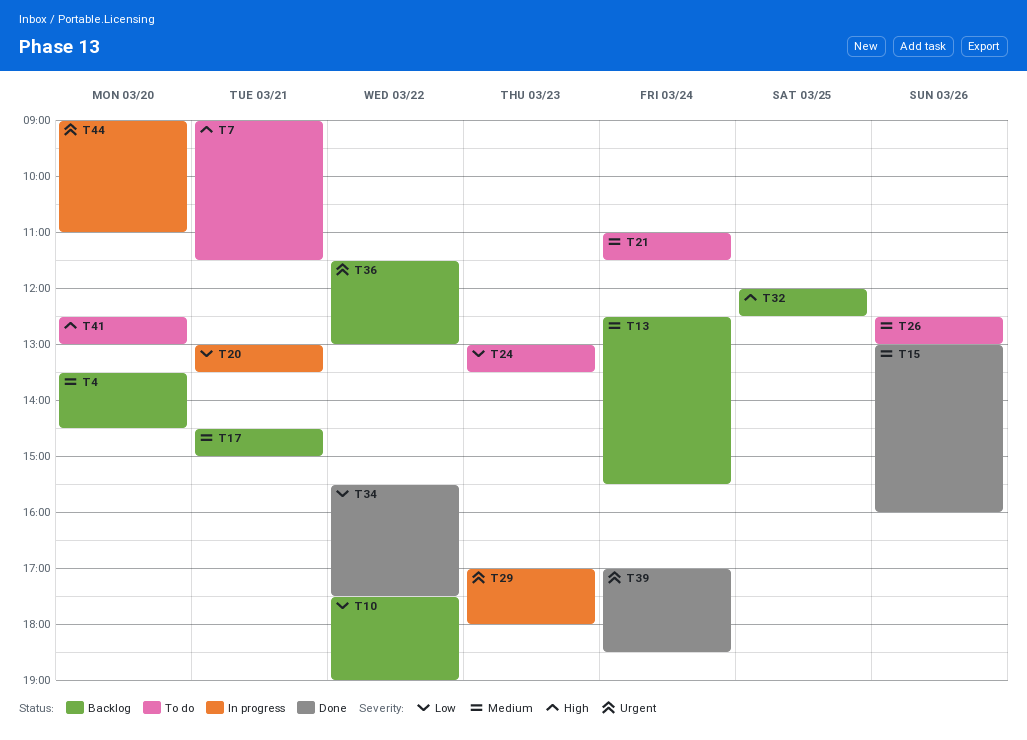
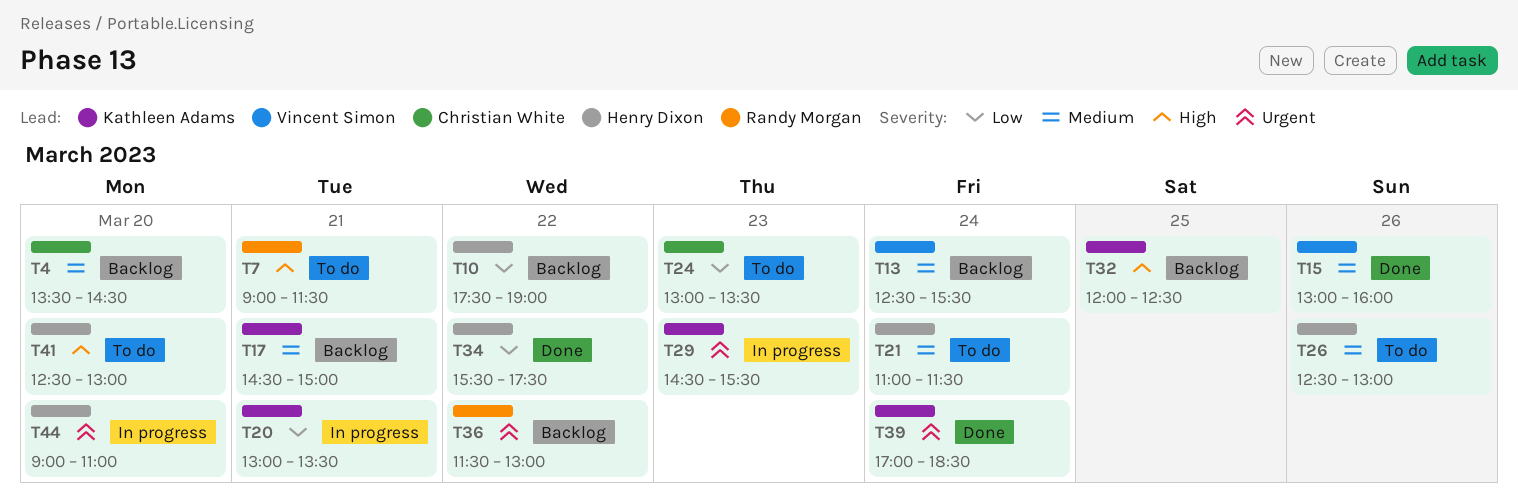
T29, begins: 17:00 -> 14:30
T29, ends: 18:00 -> 15:30

